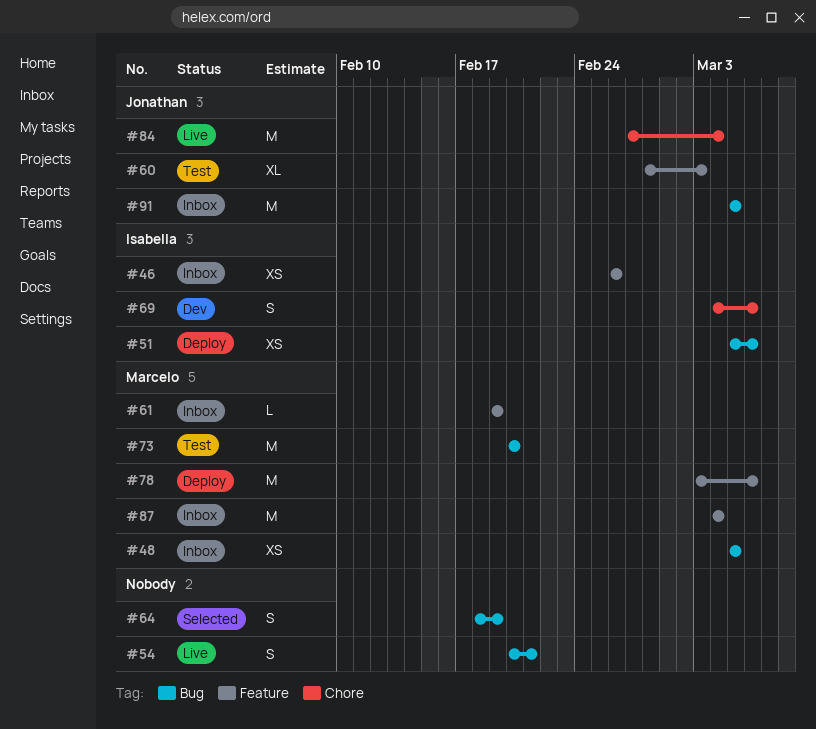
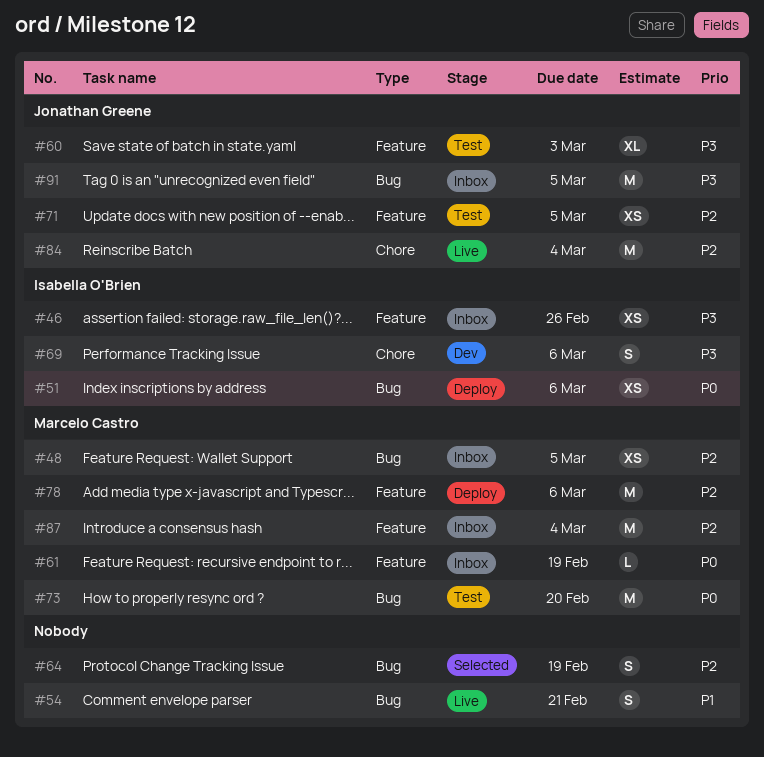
#71: none -> present

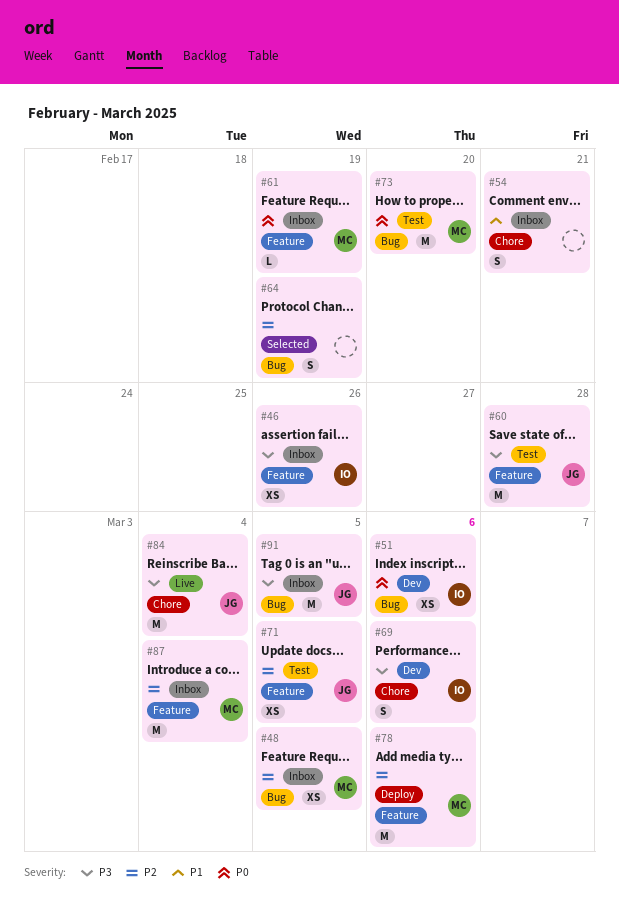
#51, status: Deploy -> Dev
#54, status: Live -> Inbox
#54, label: Bug -> Chore
#60, estimate: XL -> M
#60, due: Mar 3 -> Feb 28
#84, priority: P2 -> P3

